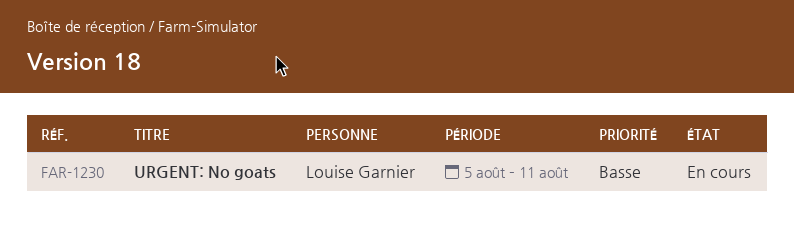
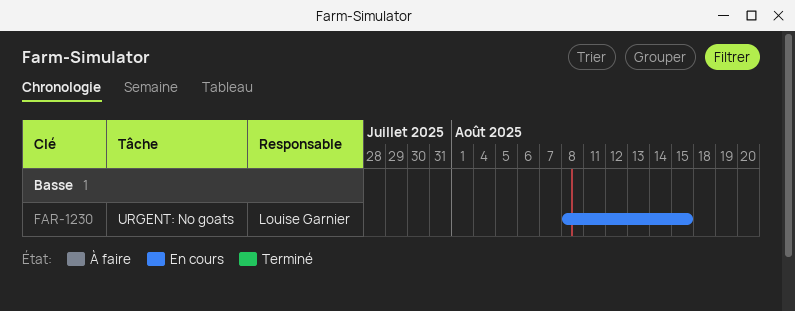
FAR-1230, start: Aug 5 -> Aug 8
FAR-1230, due: Aug 11 -> Aug 15

